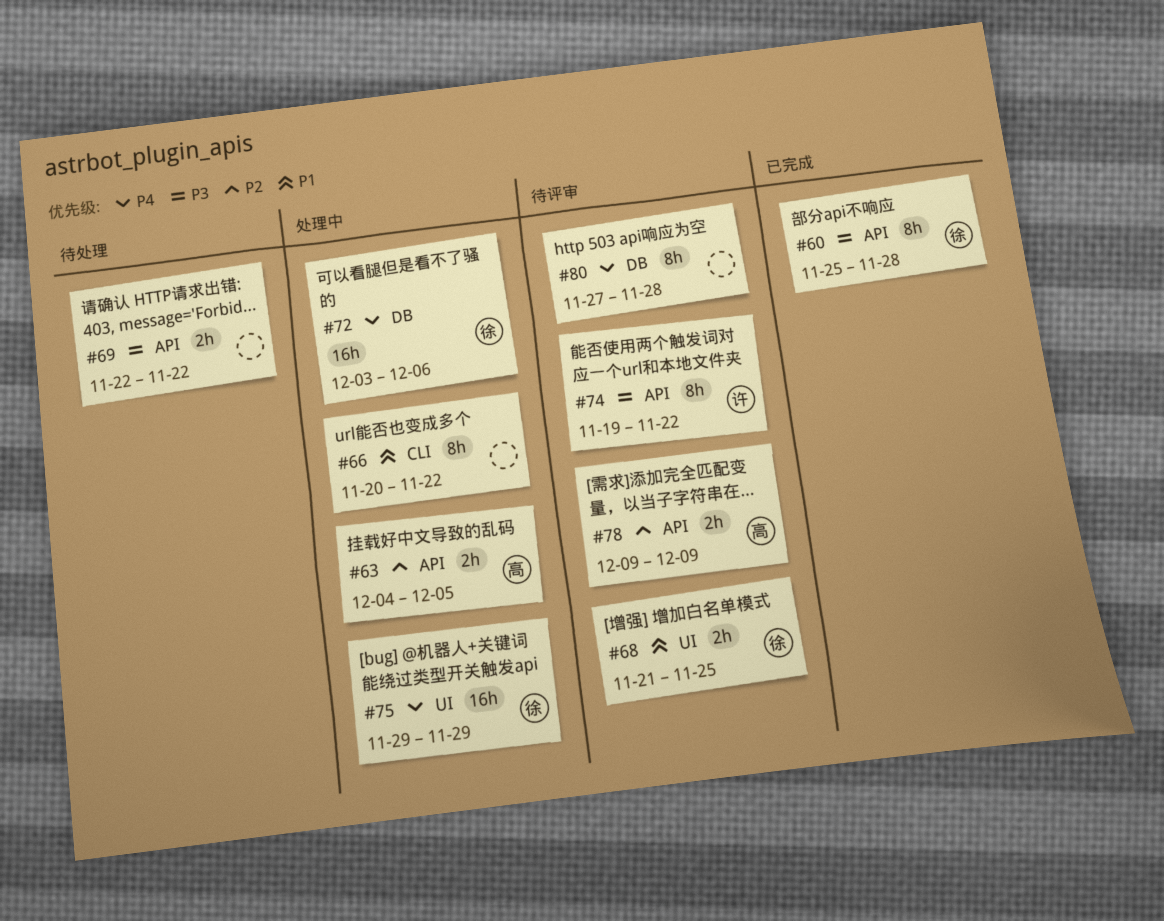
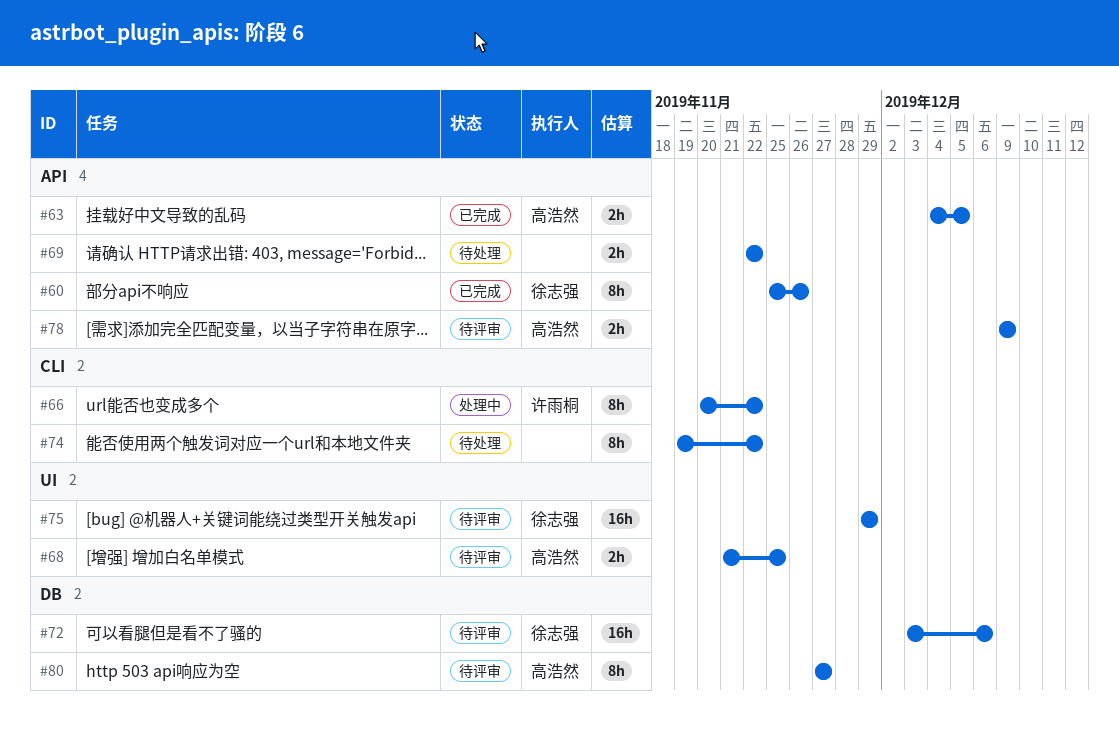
#60, due: Nov 28 -> Nov 26
#63, status: 处理中 -> 已完成
#66, owner: none -> 许雨桐
#68, owner: 徐志强 -> 高浩然
#72, status: 处理中 -> 待评审
#74, status: 待评审 -> 待处理
#74, owner: 许雨桐 -> none
#74, label: API -> CLI
#75, status: 处理中 -> 待评审
#80, owner: none -> 高浩然
#80, due: Nov 28 -> Nov 27

